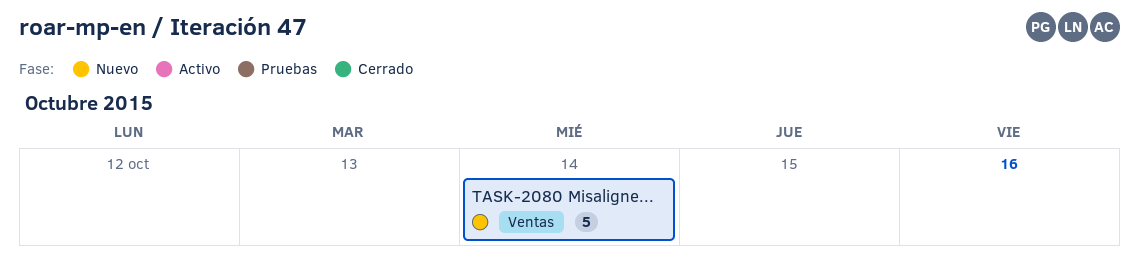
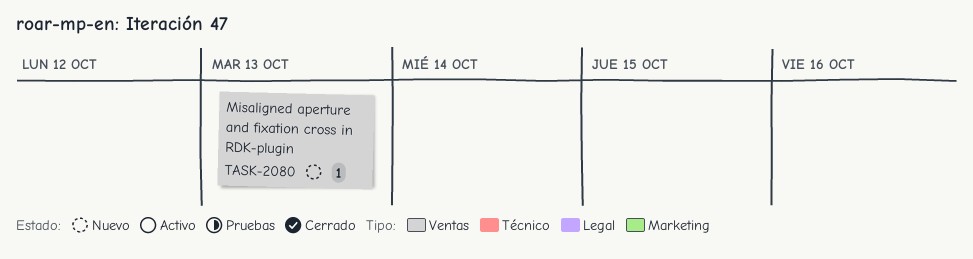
TASK-2080, estimate: 5 -> 1
TASK-2080, due: Oct 14 -> Oct 13

